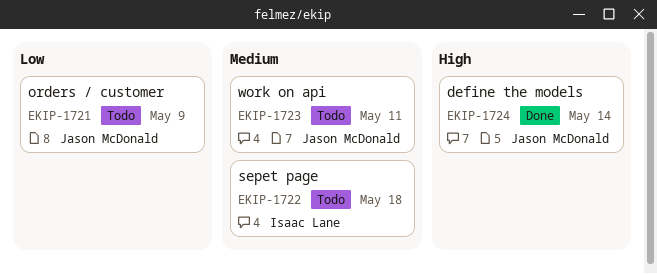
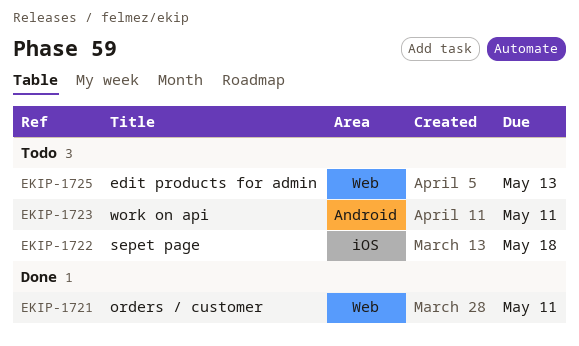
EKIP-1721, status: Todo -> Done
EKIP-1721, due: May 9 -> May 11
EKIP-1724: present -> none
EKIP-1725: none -> present

